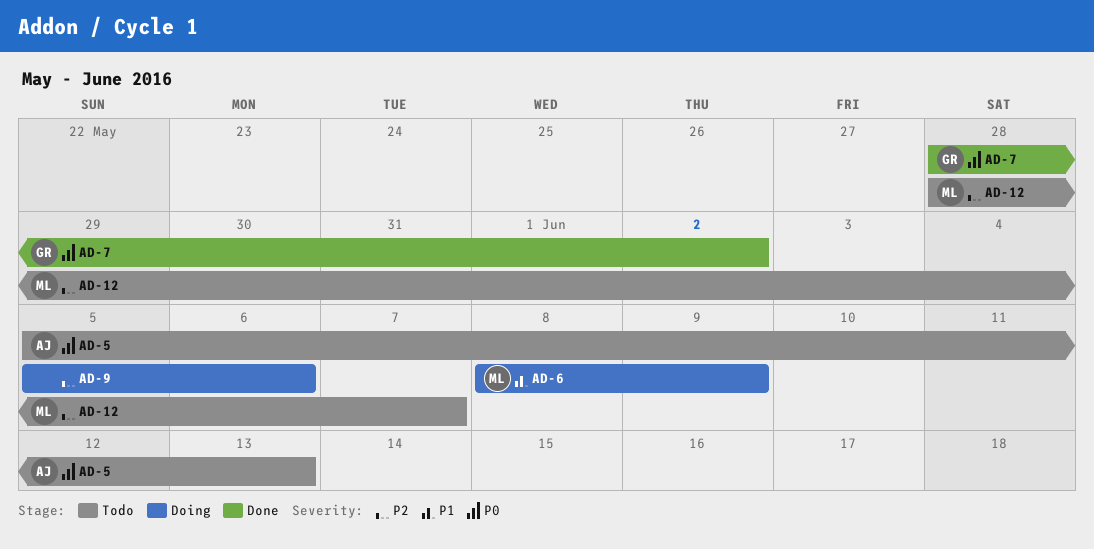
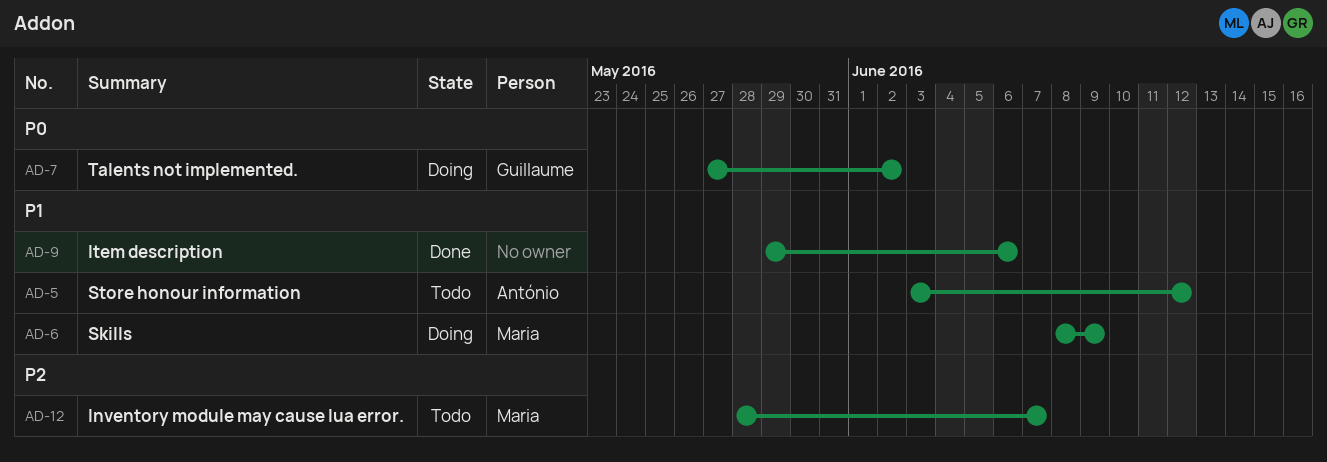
AD-5, priority: P0 -> P1
AD-5, start: Jun 5 -> Jun 3
AD-5, due: Jun 13 -> Jun 12
AD-7, status: Done -> Doing
AD-7, start: May 28 -> May 27
AD-9, status: Doing -> Done
AD-9, priority: P2 -> P1
AD-9, start: Jun 5 -> May 29

